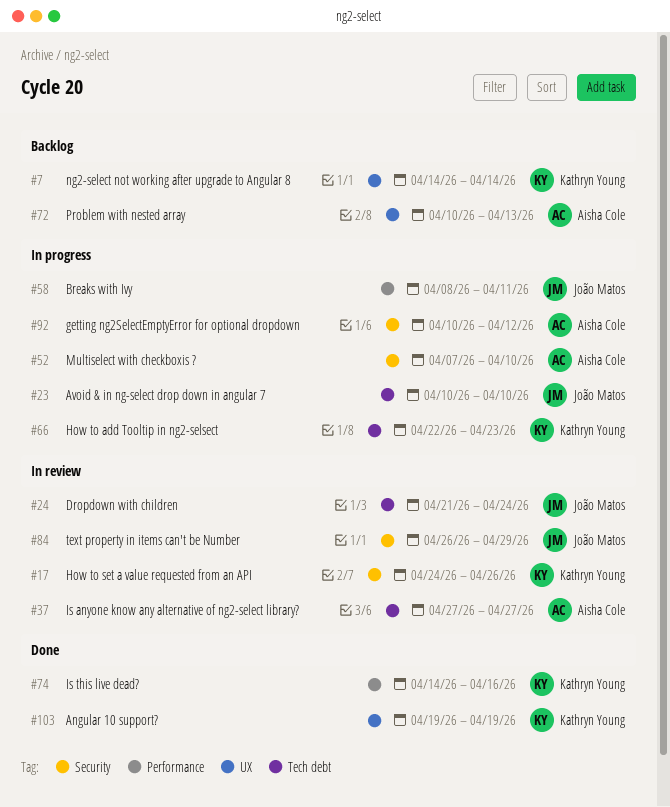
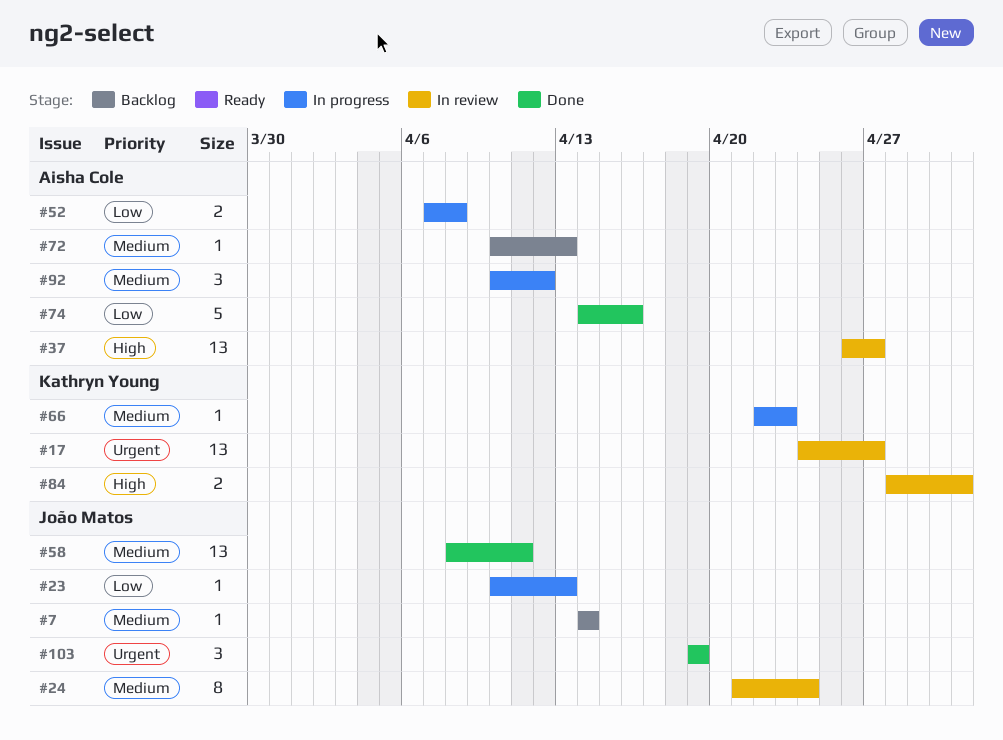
#7, owner: Kathryn Young -> João Matos
#17, due: Apr 26 -> Apr 27
#23, due: Apr 10 -> Apr 13
#37, start: Apr 27 -> Apr 26
#52, due: Apr 10 -> Apr 8
#58, status: In progress -> Done
#74, owner: Kathryn Young -> Aisha Cole
#84, owner: João Matos -> Kathryn Young
#84, start: Apr 26 -> Apr 28
#84, due: Apr 29 -> May 1
#103, owner: Kathryn Young -> João Matos

